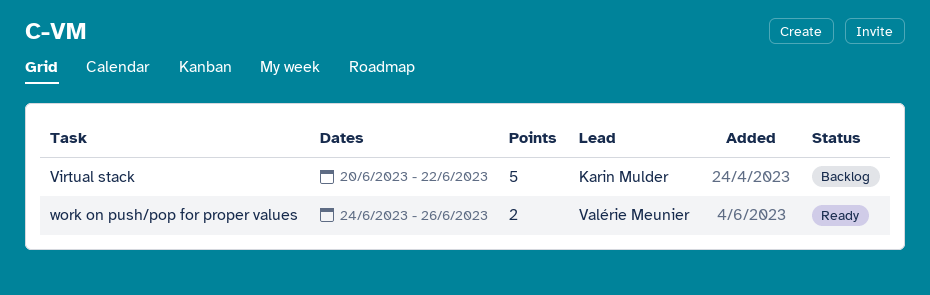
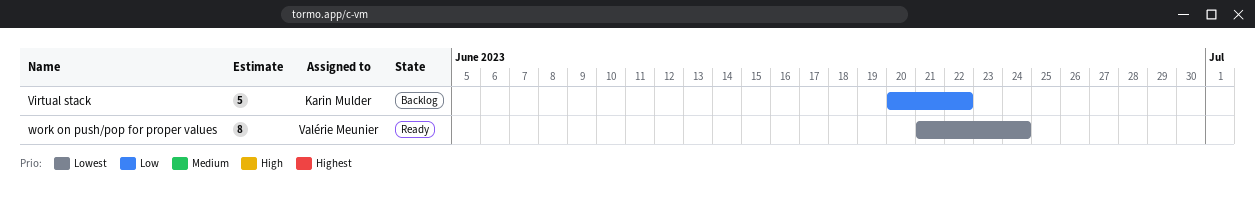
work on push/pop for proper values, estimate: 2 -> 8
work on push/pop for proper values, start: Jun 24 -> Jun 21
work on push/pop for proper values, due: Jun 26 -> Jun 24

